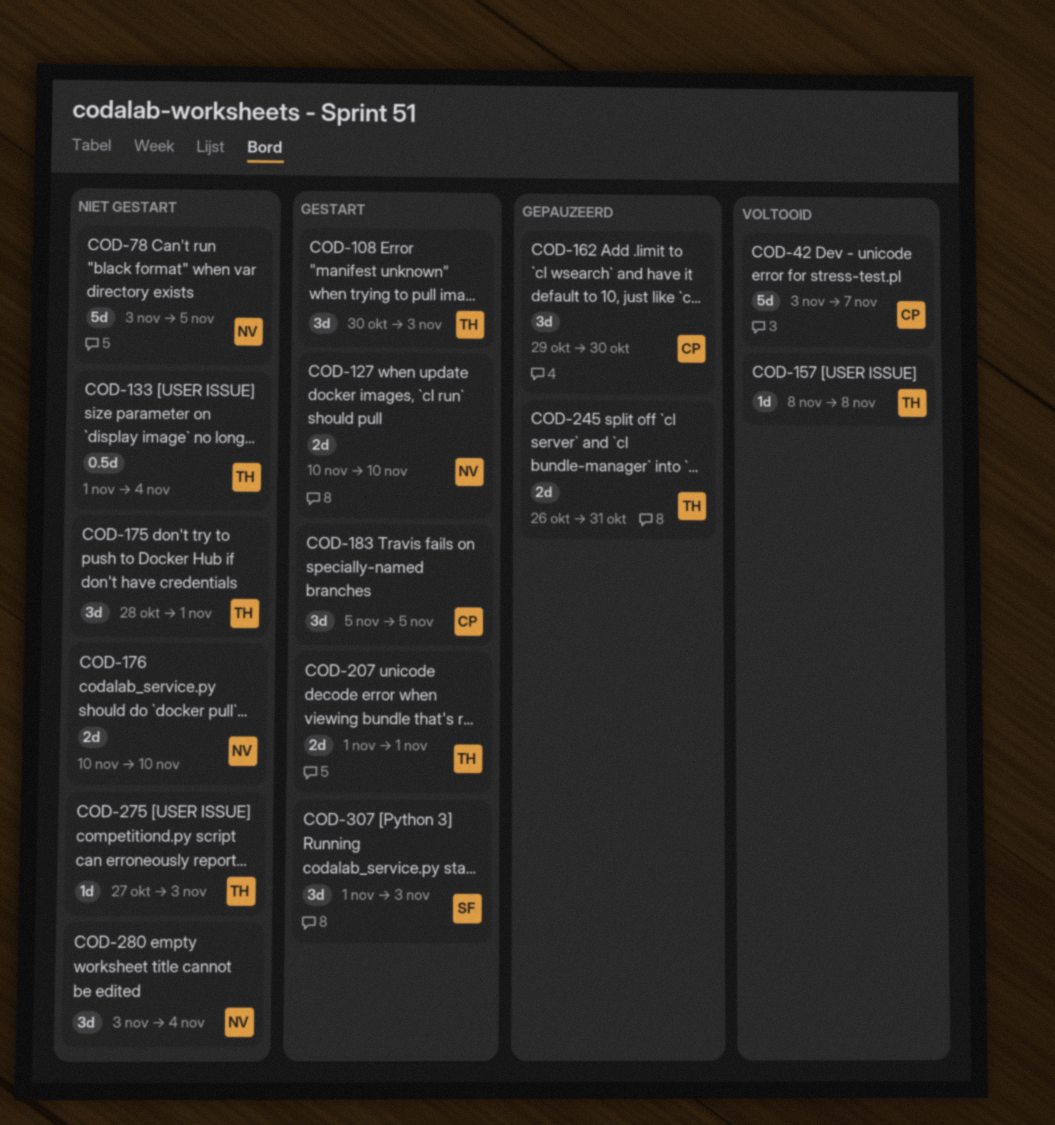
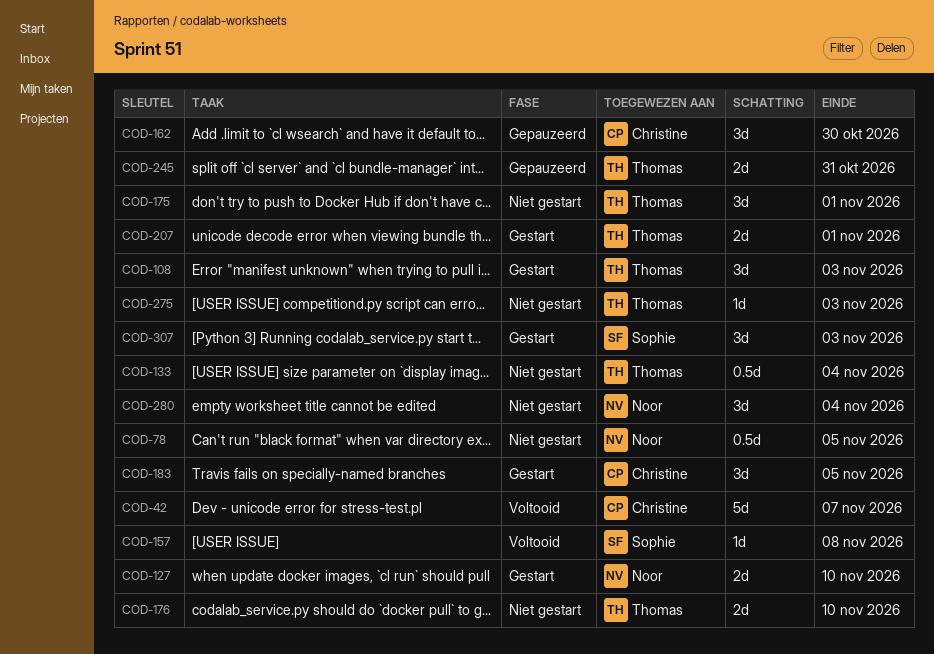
COD-78, estimate: 5d -> 0.5d
COD-157, owner: Thomas -> Sophie
COD-176, owner: Noor -> Thomas

